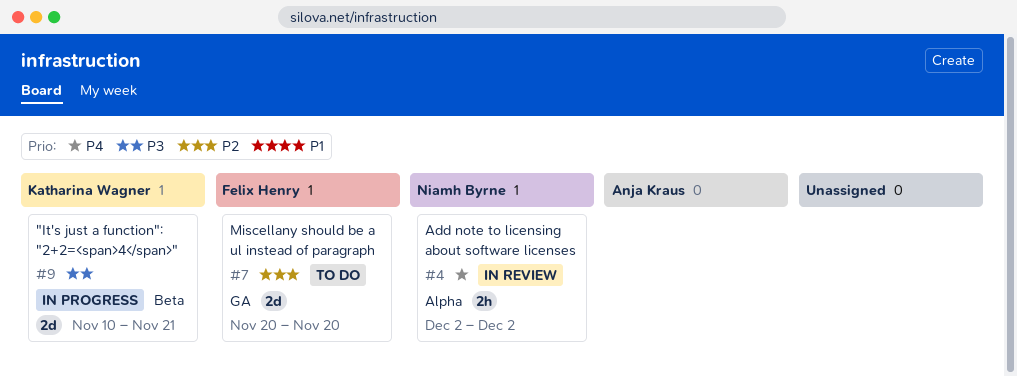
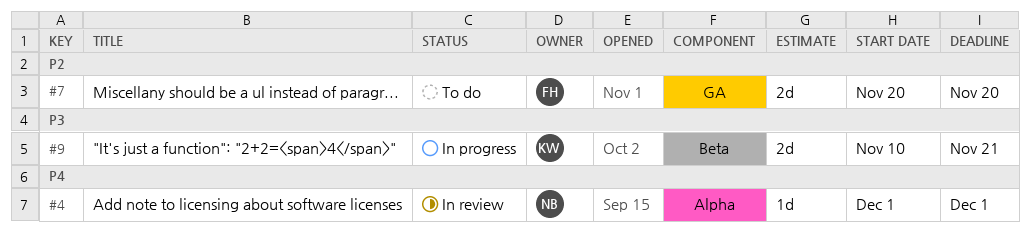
#4, estimate: 2h -> 1d
#4, start: Dec 2 -> Dec 1
#4, due: Dec 2 -> Dec 1

